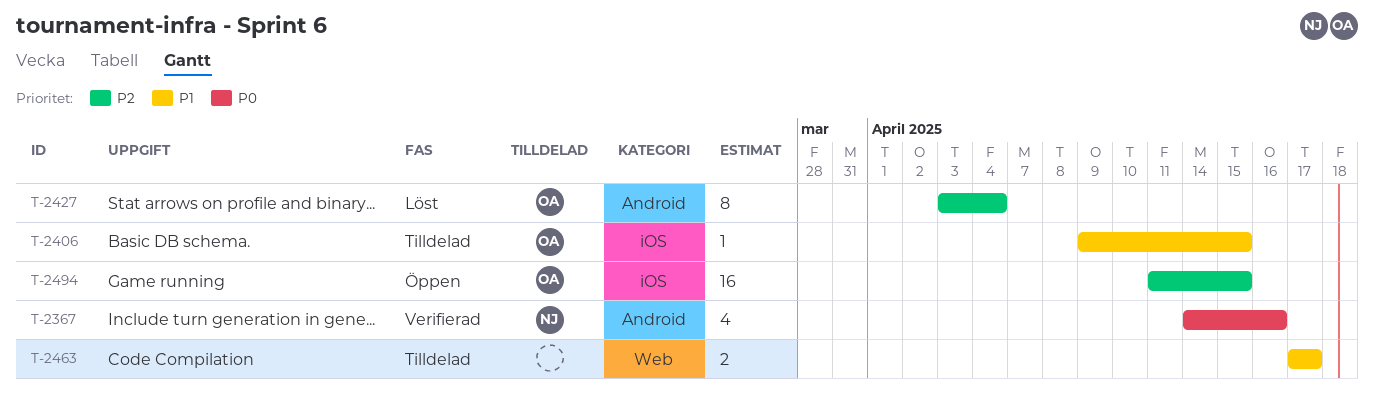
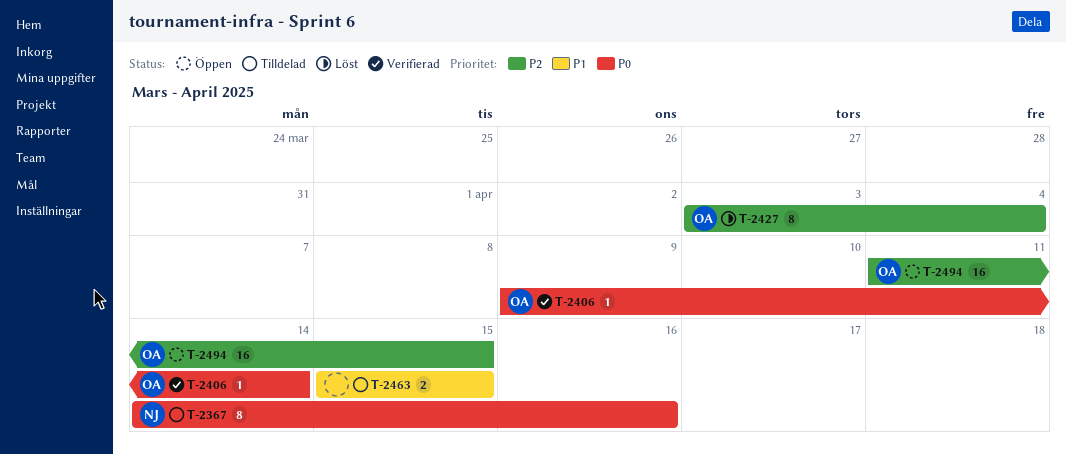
T-2367, status: Verifierad -> Tilldelad
T-2367, estimate: 4 -> 8
T-2406, status: Tilldelad -> Verifierad
T-2406, priority: P1 -> P0
T-2406, due: Apr 15 -> Apr 14
T-2463, start: Apr 17 -> Apr 15
T-2463, due: Apr 17 -> Apr 15

